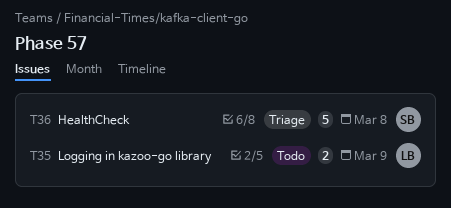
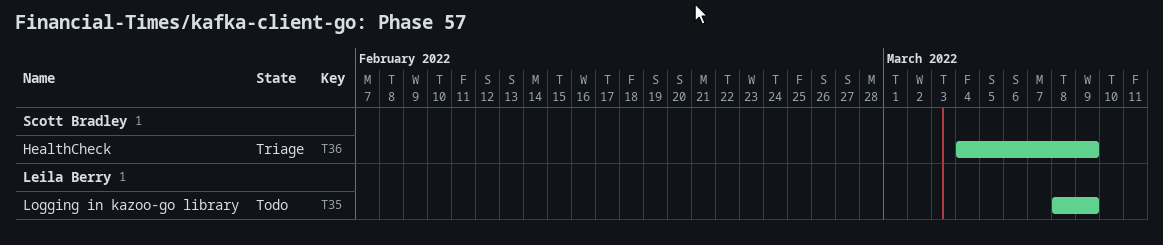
T36, due: Mar 8 -> Mar 9

